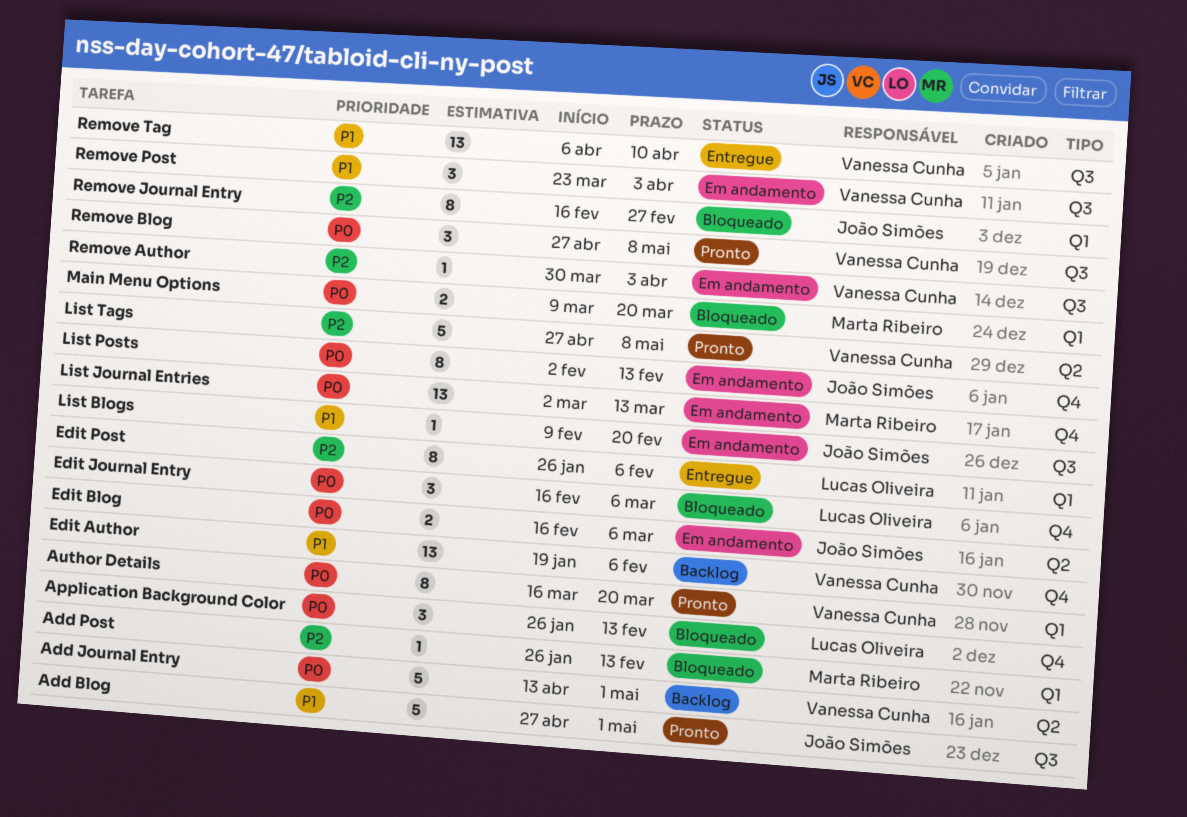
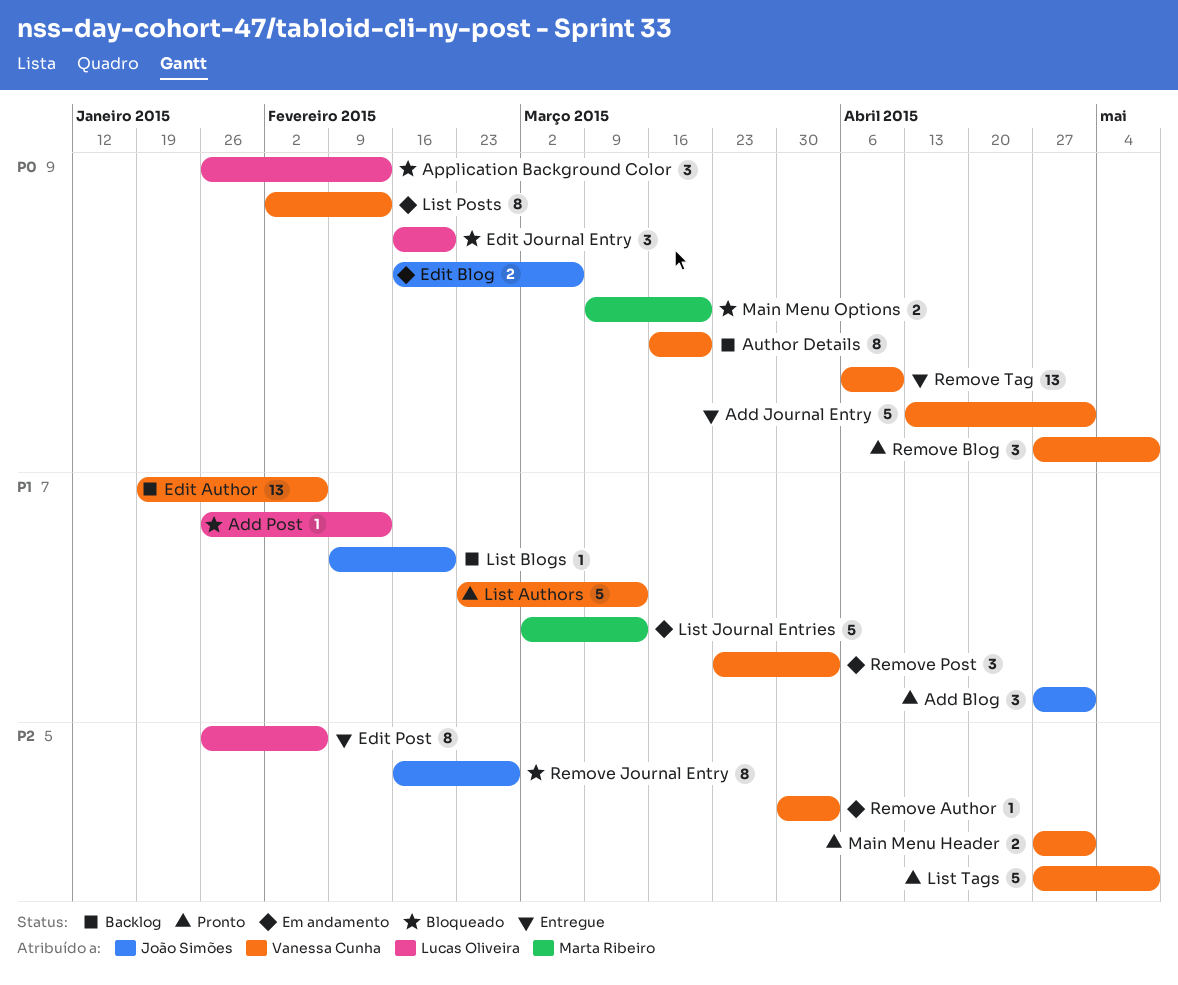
Add Blog, estimate: 5 -> 3
Add Journal Entry, status: Backlog -> Entregue
Add Post, owner: Marta Ribeiro -> Lucas Oliveira
Add Post, priority: P2 -> P1
Author Details, status: Pronto -> Backlog
Edit Journal Entry, due: Mar 6 -> Feb 20
List Authors: none -> present
List Blogs, status: Em andamento -> Backlog
List Journal Entries, priority: P0 -> P1
List Journal Entries, estimate: 13 -> 5
List Posts, owner: João Simões -> Vanessa Cunha
Main Menu Header: none -> present
Remove Tag, priority: P1 -> P0

